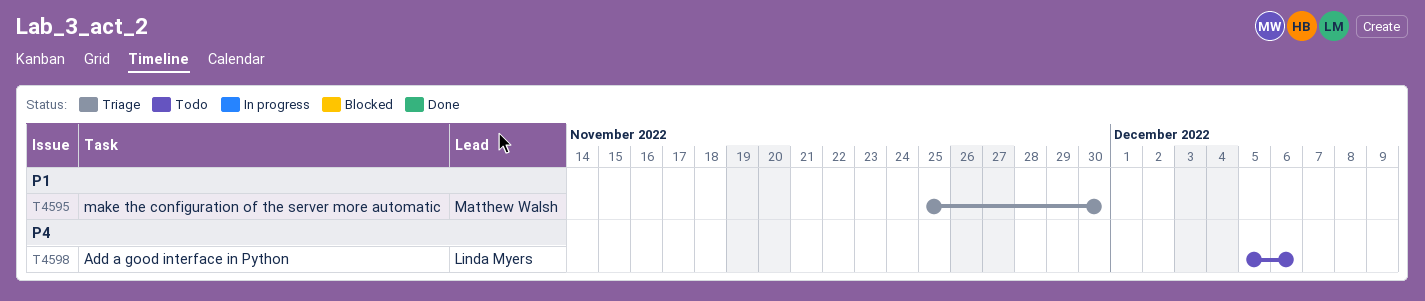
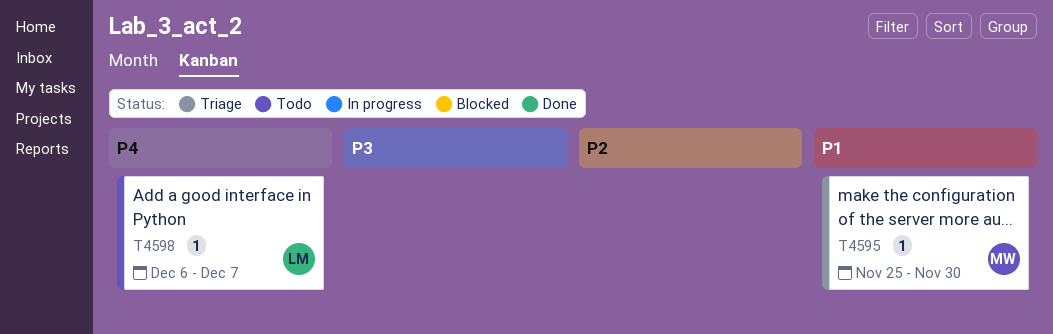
T4598, start: Dec 5 -> Dec 6
T4598, due: Dec 6 -> Dec 7

